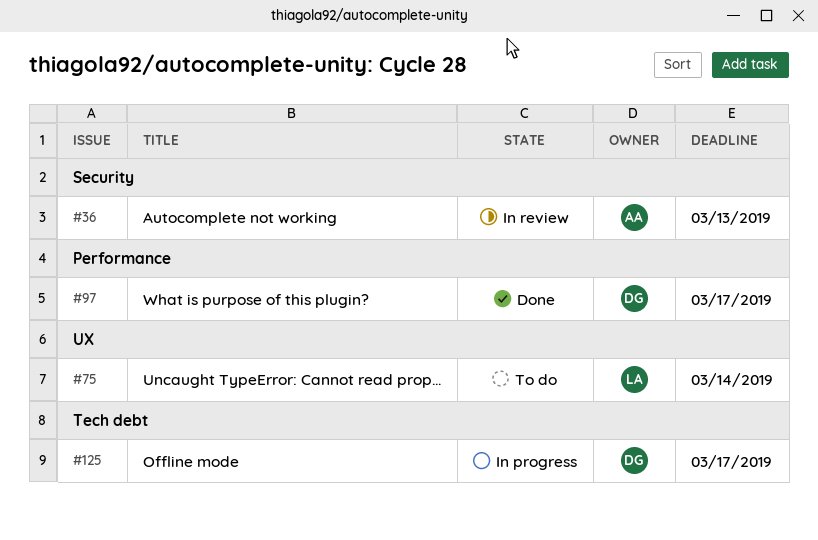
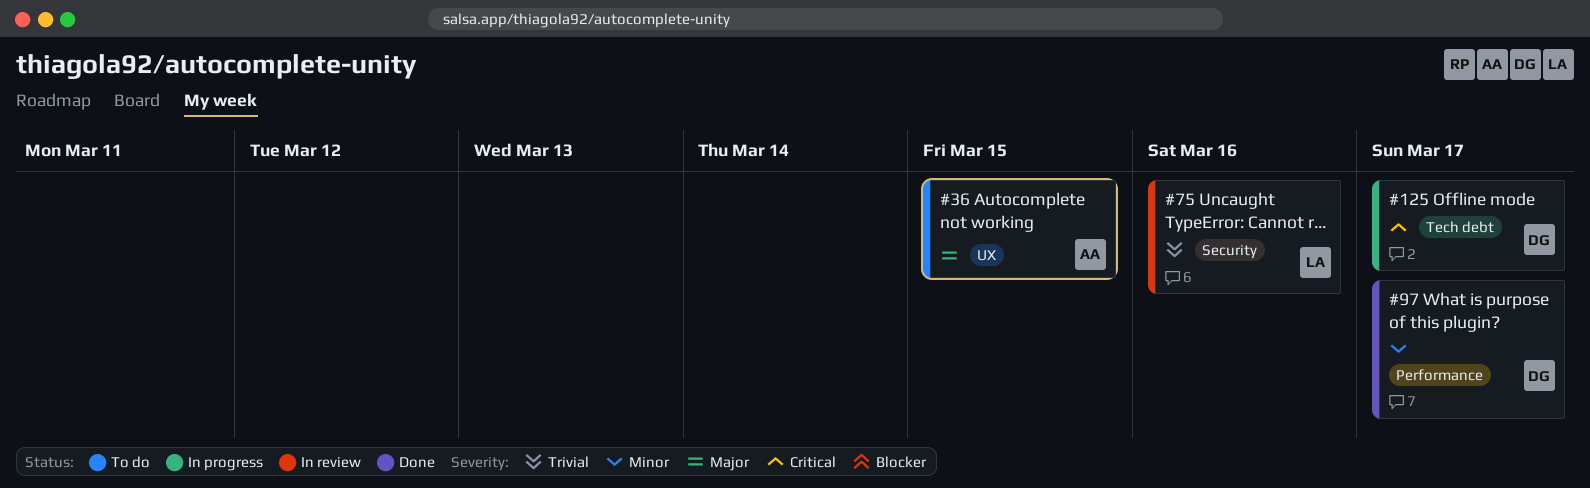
#36, status: In review -> To do
#36, label: Security -> UX
#36, due: Mar 13 -> Mar 15
#75, status: To do -> In review
#75, label: UX -> Security
#75, due: Mar 14 -> Mar 16

